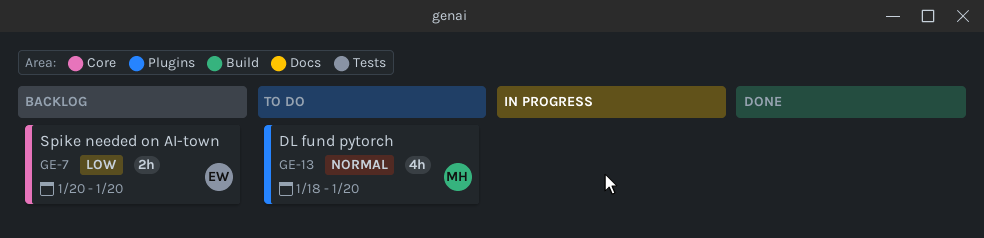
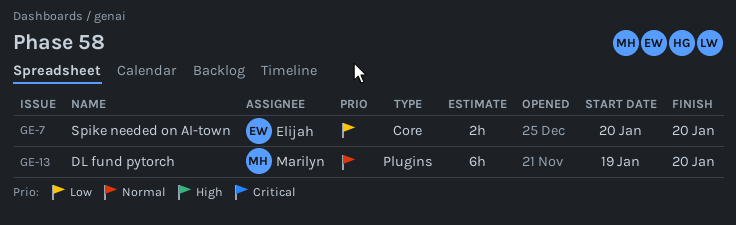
GE-13, estimate: 4h -> 6h
GE-13, start: Jan 18 -> Jan 19

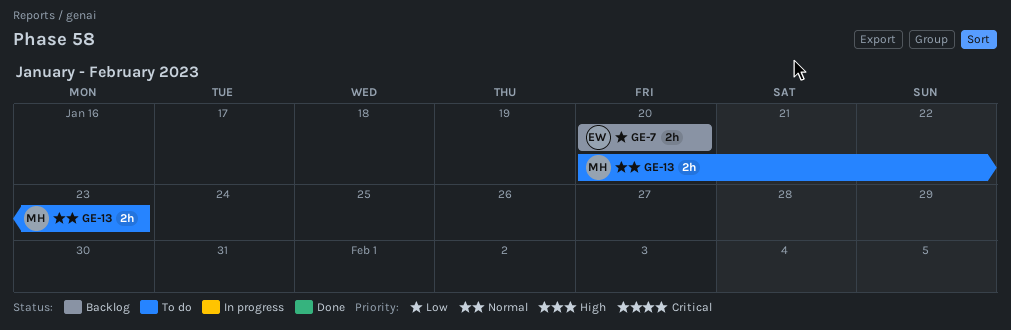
GE-13, estimate: 6h -> 2h
GE-13, start: Jan 19 -> Jan 20
GE-13, due: Jan 20 -> Jan 23

